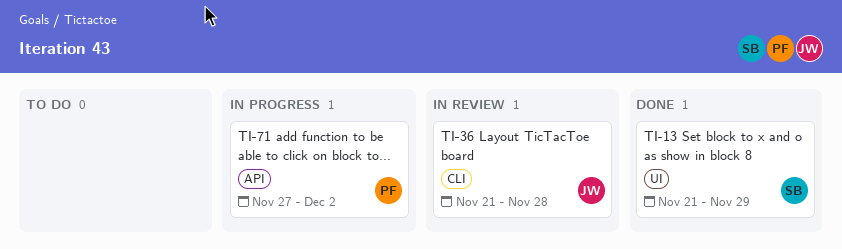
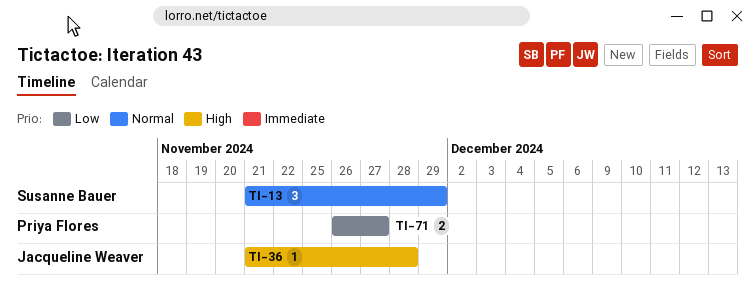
TI-71, start: Nov 27 -> Nov 26
TI-71, due: Dec 2 -> Nov 27

